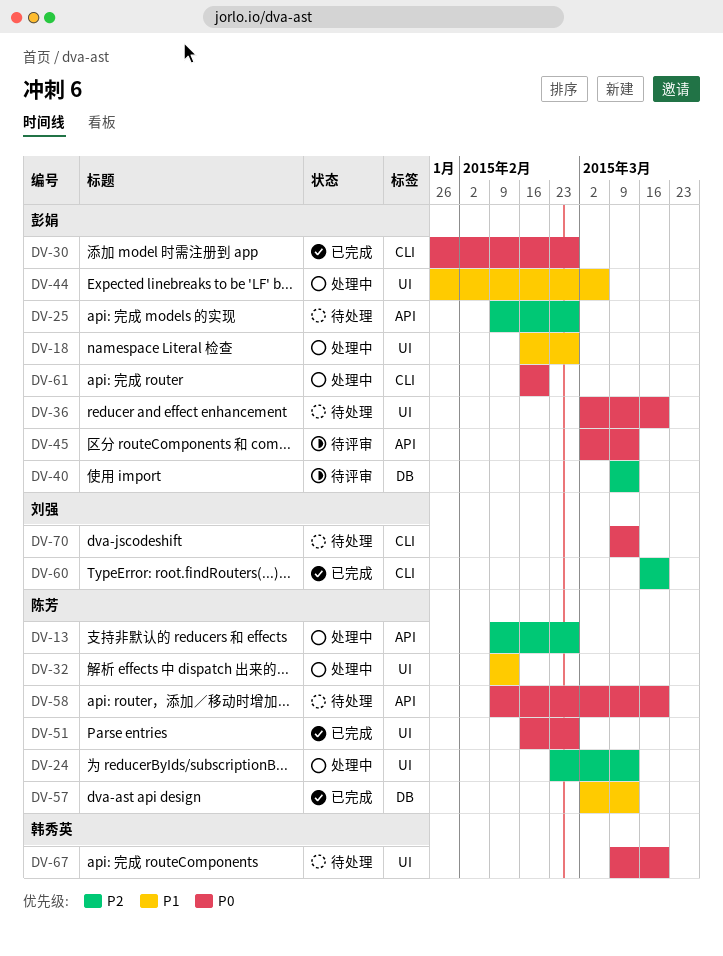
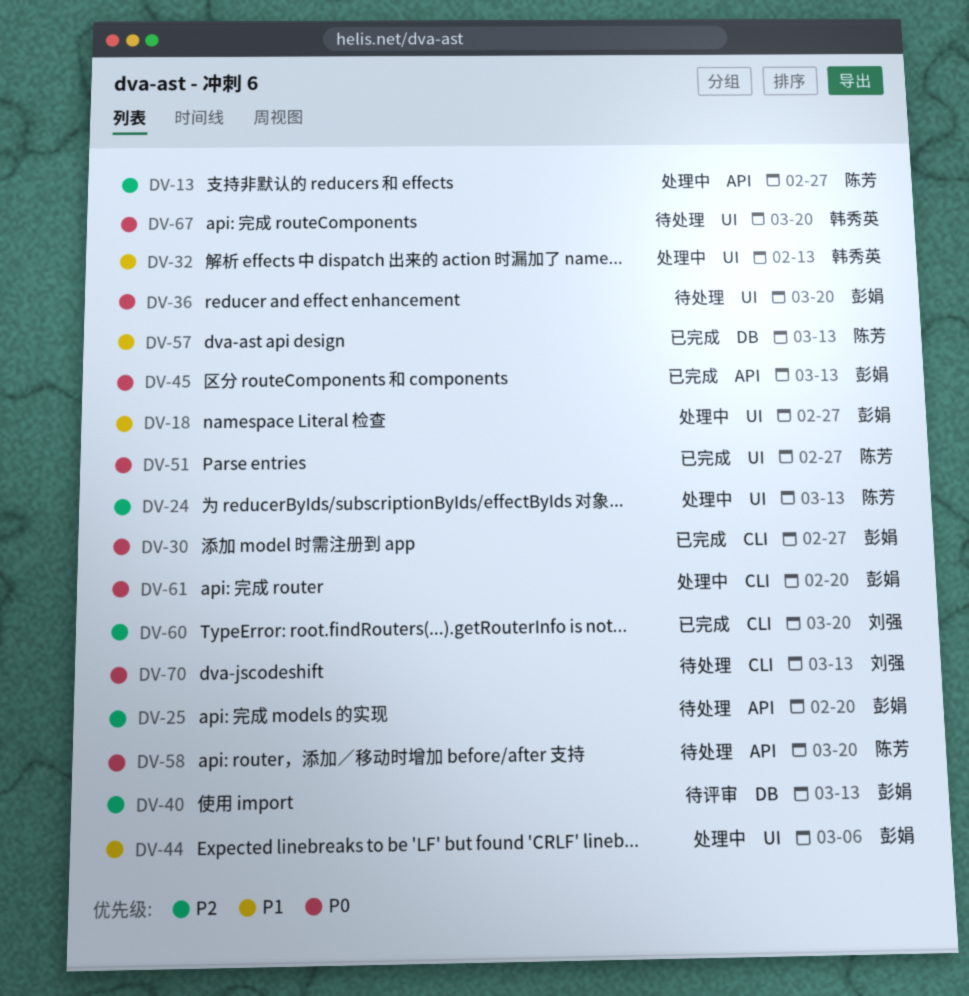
DV-25, due: Feb 27 -> Feb 20
DV-32, owner: 陈芳 -> 韩秀英
DV-45, status: 待评审 -> 已完成

